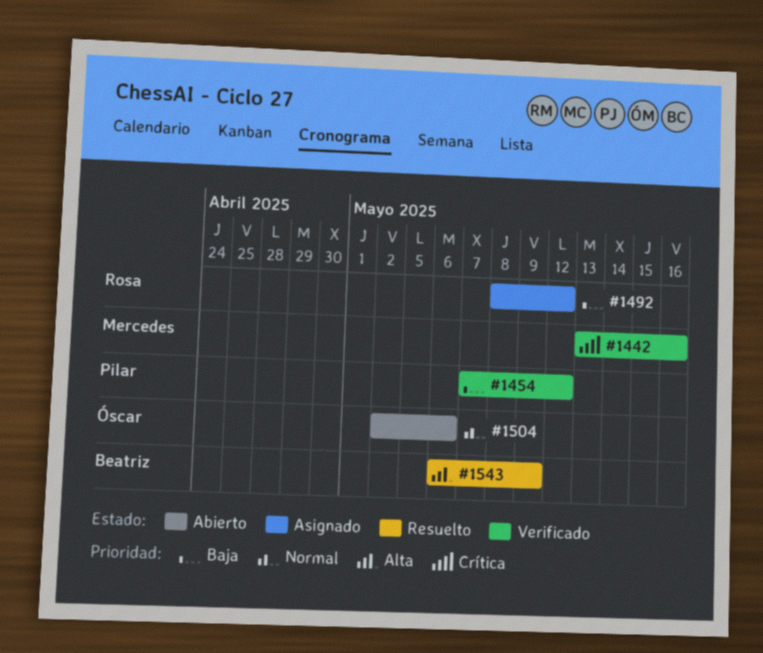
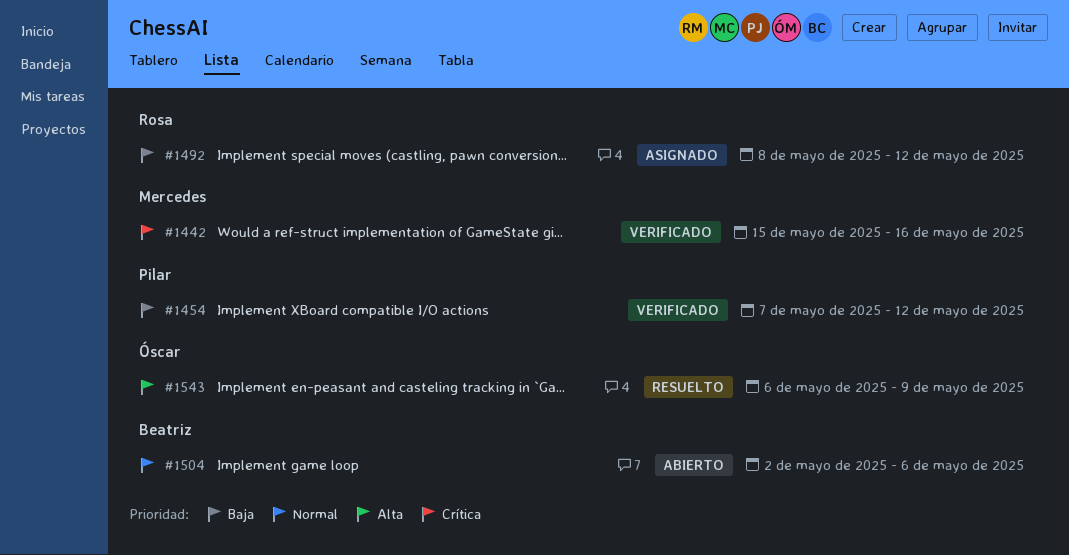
#1442, start: May 13 -> May 15
#1504, owner: Óscar -> Beatriz
#1543, owner: Beatriz -> Óscar

